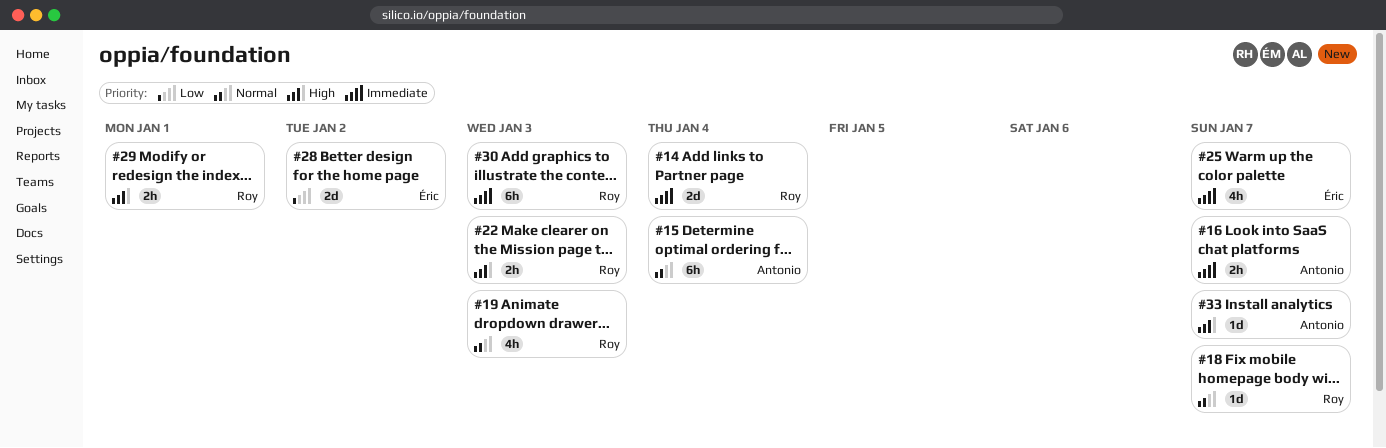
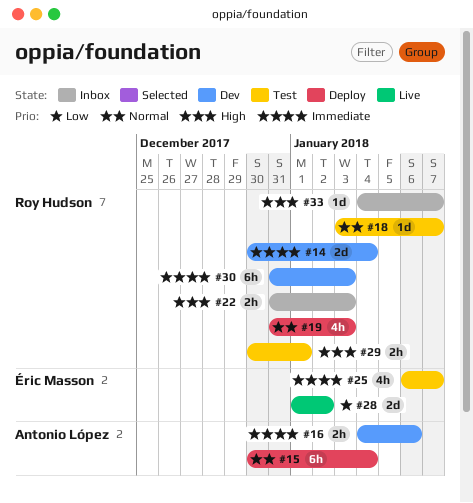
#16, due: Jan 7 -> Jan 6
#33, owner: Antonio López -> Roy Hudson

